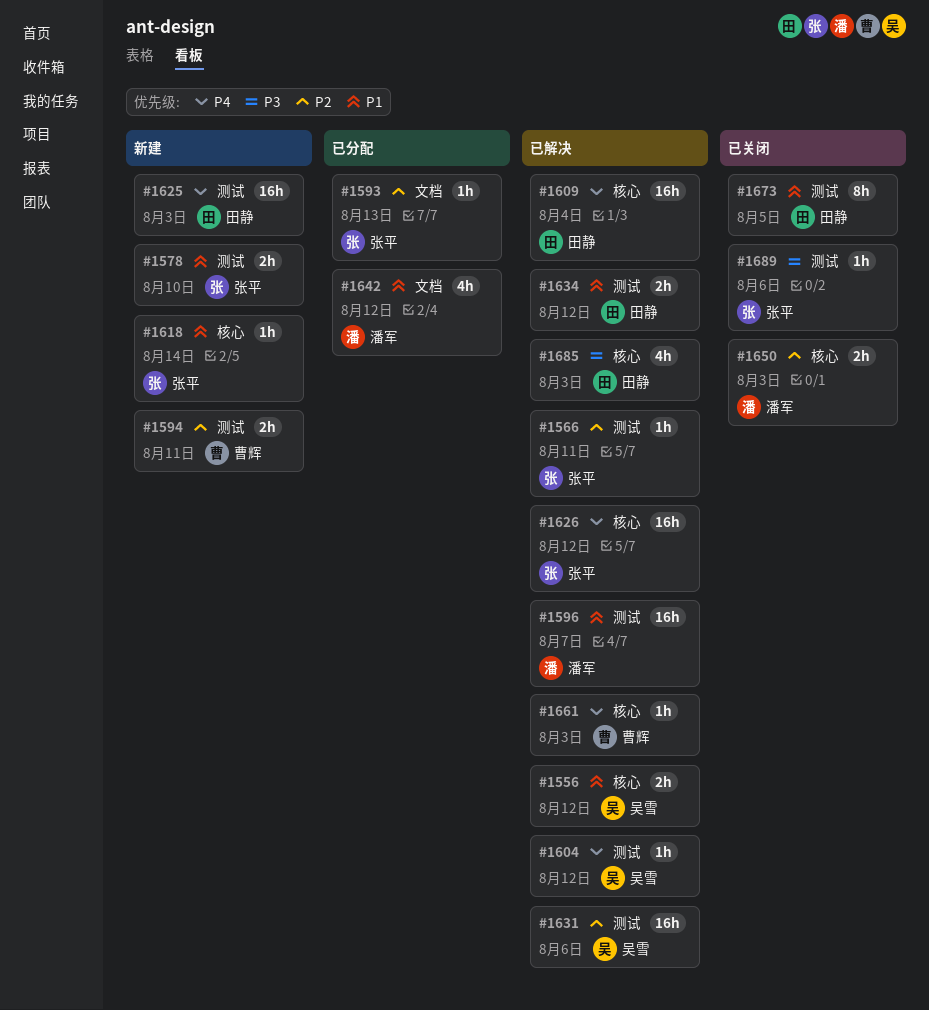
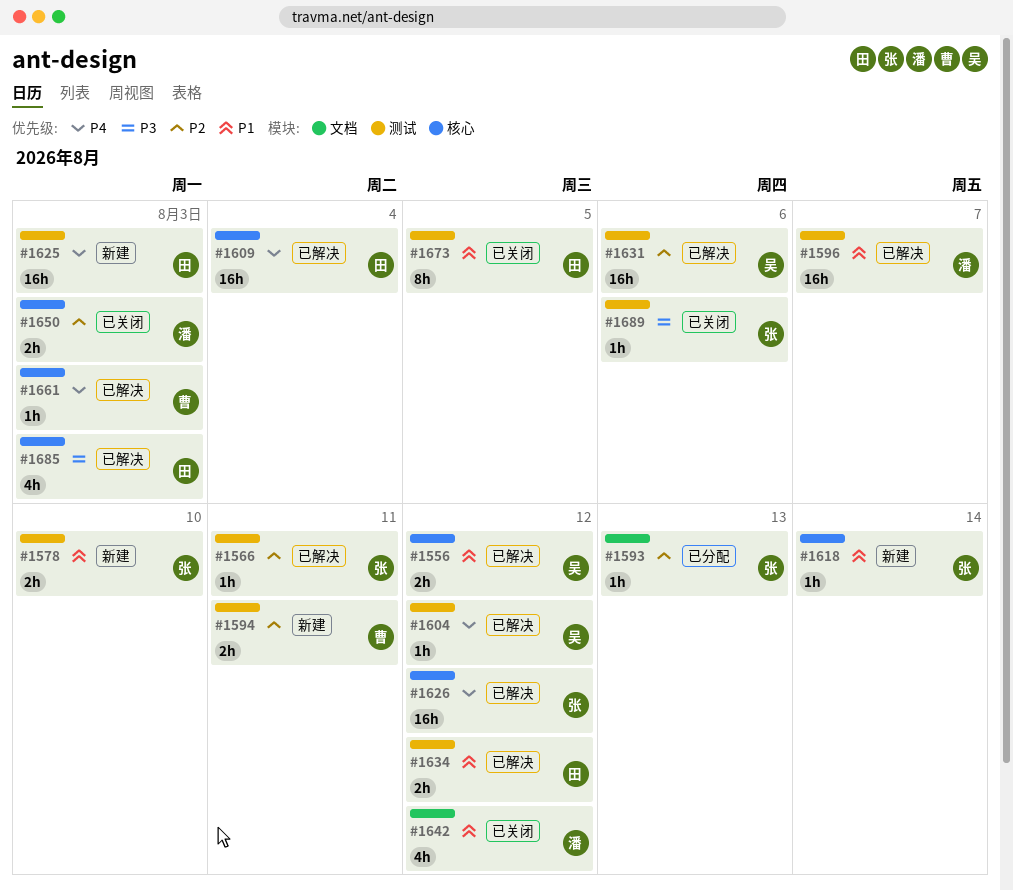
#1642, status: 已分配 -> 已关闭

